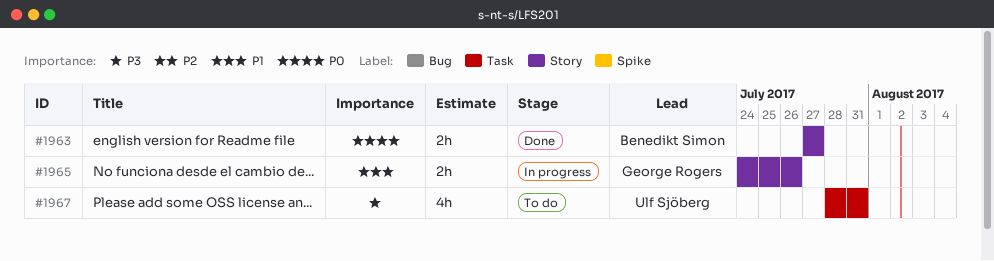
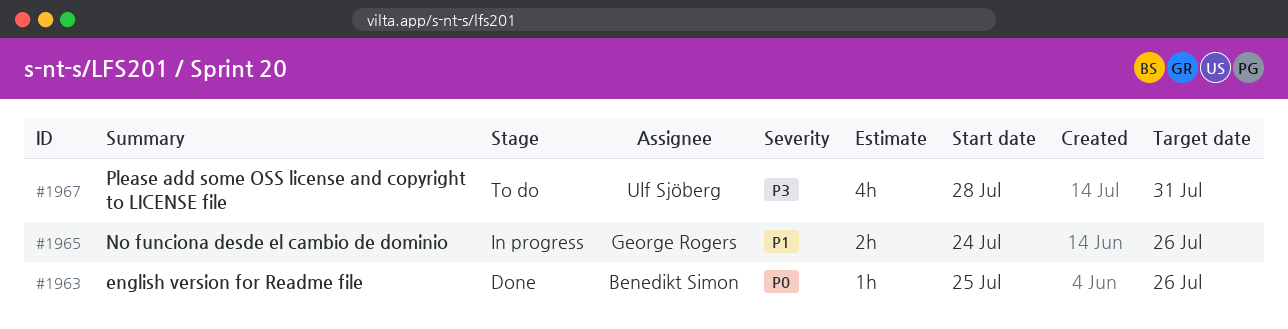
#1963, estimate: 2h -> 1h
#1963, start: Jul 27 -> Jul 25
#1963, due: Jul 27 -> Jul 26

